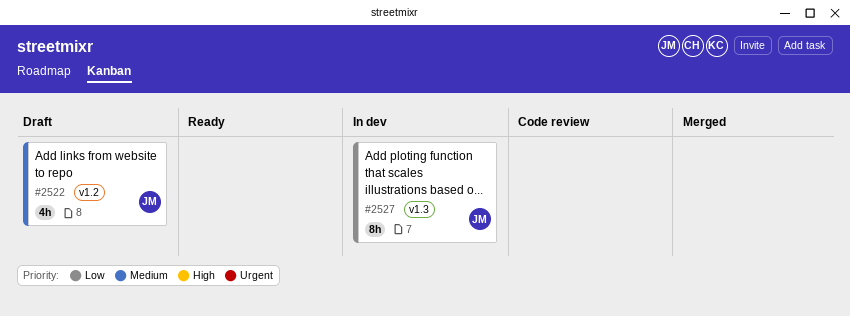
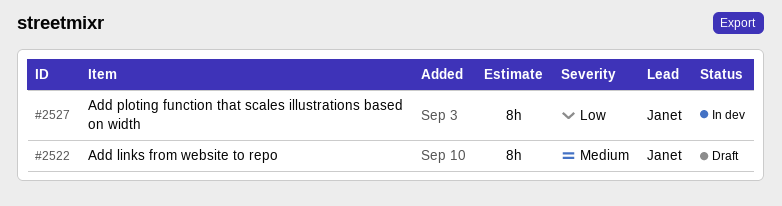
#2522, estimate: 4h -> 8h

